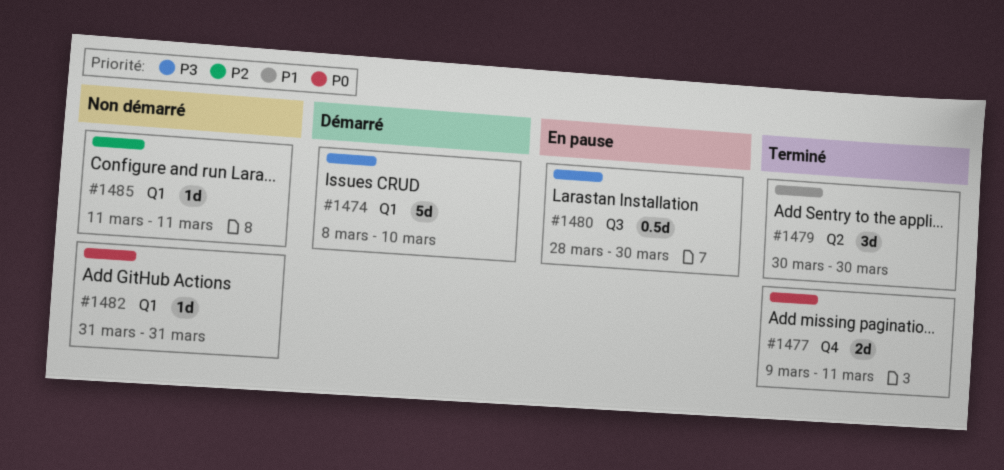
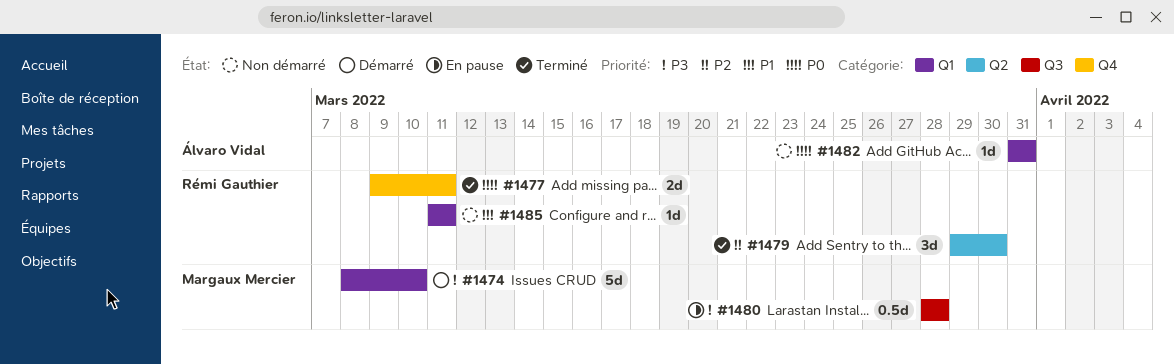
#1479, priority: P1 -> P2
#1479, start: Mar 30 -> Mar 29
#1480, due: Mar 30 -> Mar 28
#1485, priority: P2 -> P1

